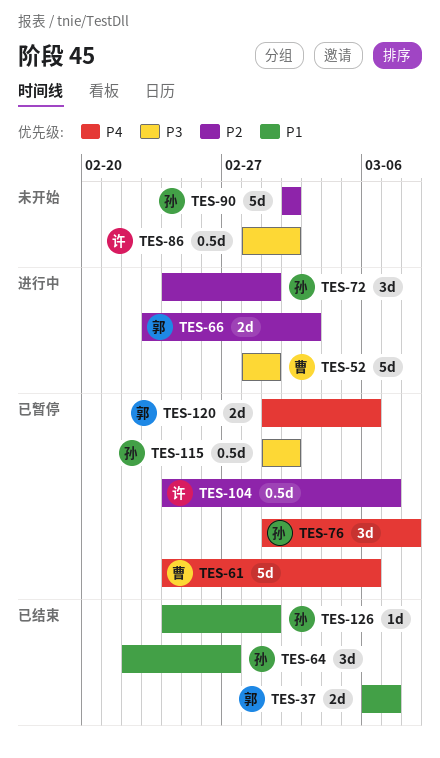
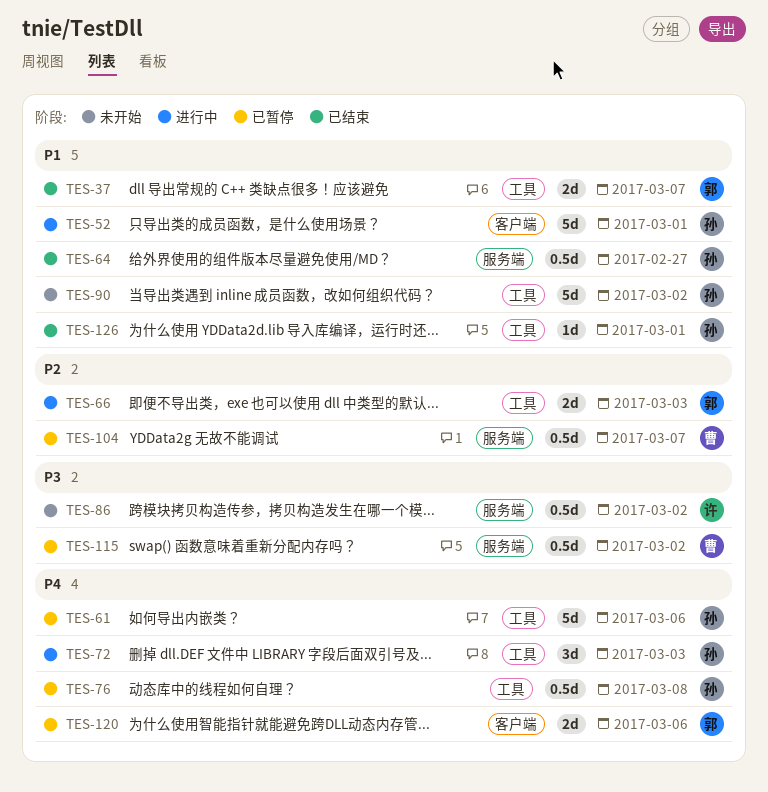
TES-52, owner: 曹 -> 孙
TES-52, priority: P3 -> P1
TES-61, owner: 曹 -> 孙
TES-64, estimate: 3d -> 0.5d
TES-72, priority: P2 -> P4
TES-72, due: Mar 1 -> Mar 3
TES-76, estimate: 3d -> 0.5d
TES-90, priority: P2 -> P1
TES-104, owner: 许 -> 曹
TES-115, owner: 孙 -> 曹

